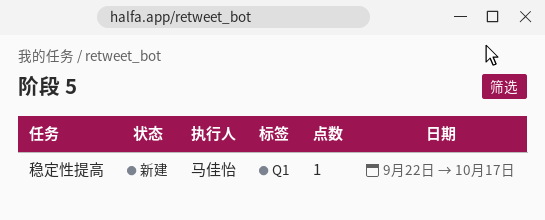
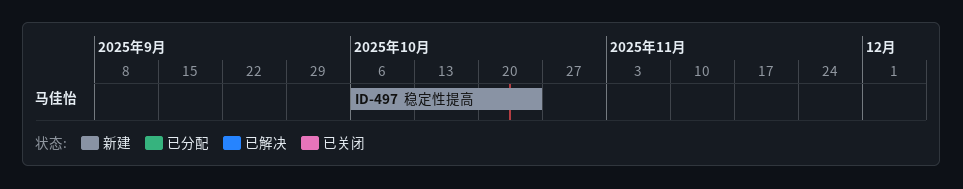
稳定性提高, start: Sep 22 -> Oct 6
稳定性提高, due: Oct 17 -> Oct 24

